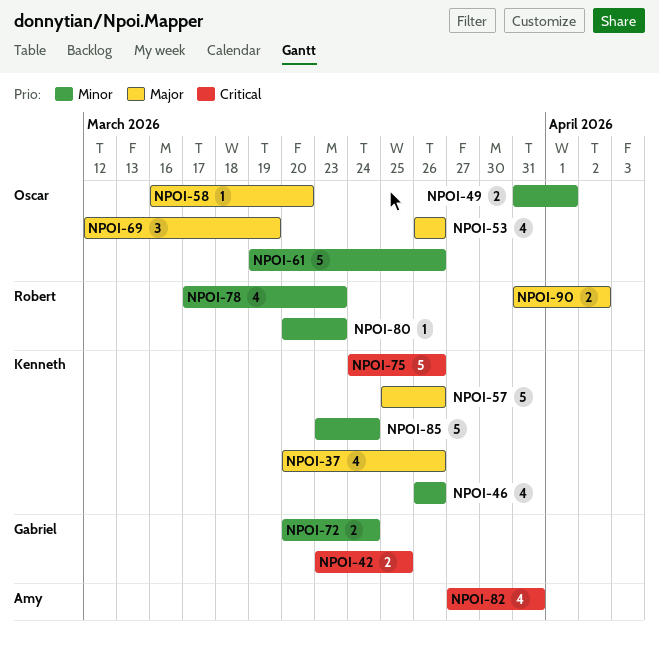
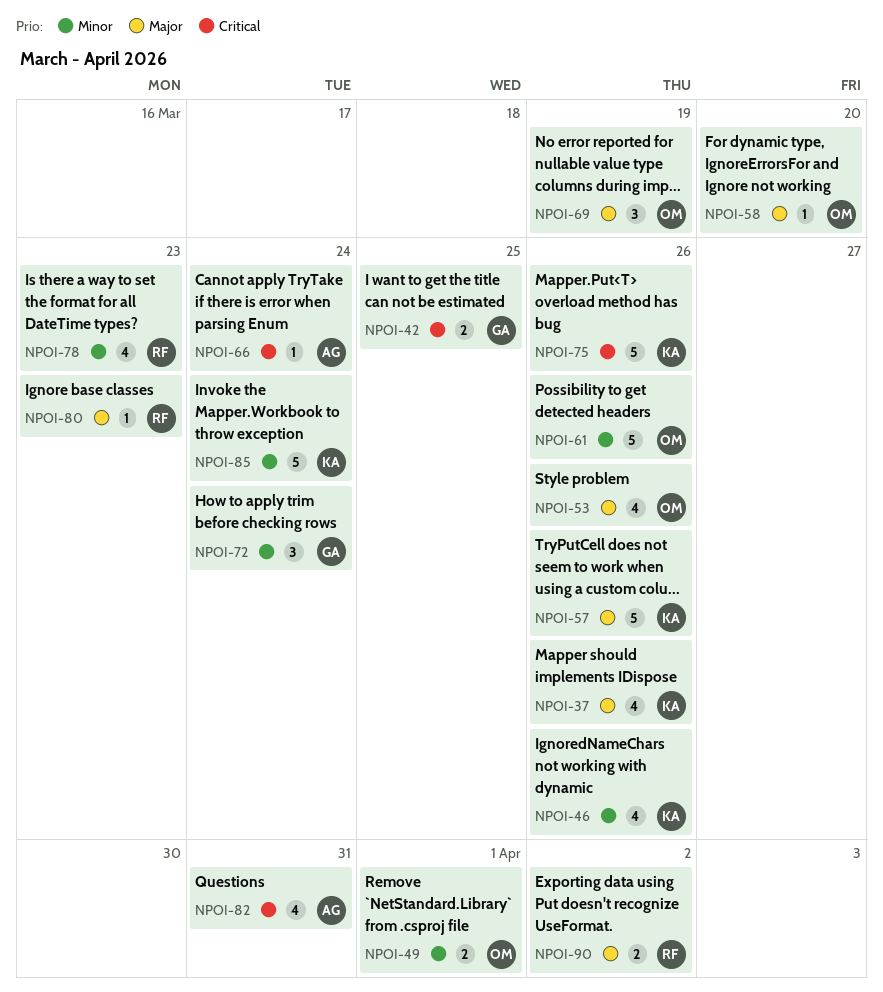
NPOI-66: none -> present
NPOI-72, estimate: 2 -> 3
NPOI-80, priority: Minor -> Major

